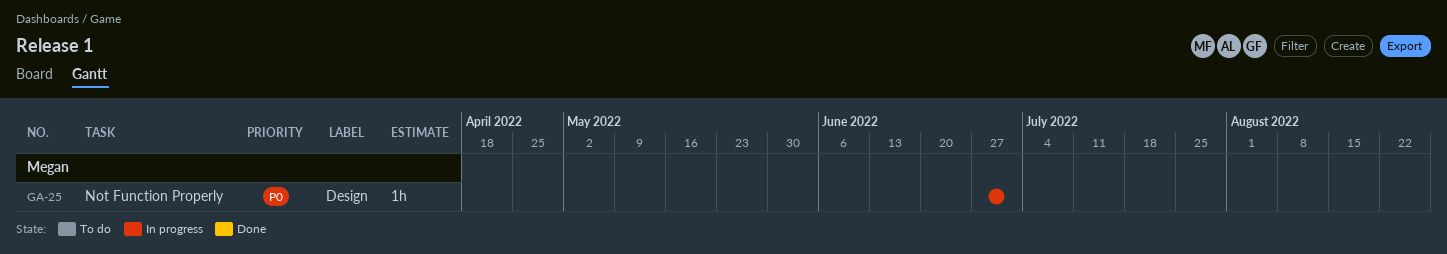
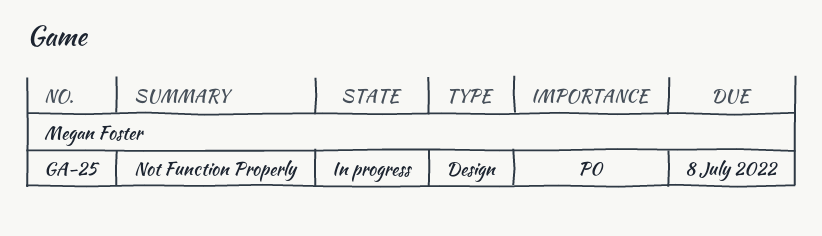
GA-25, due: Jul 1 -> Jul 8

